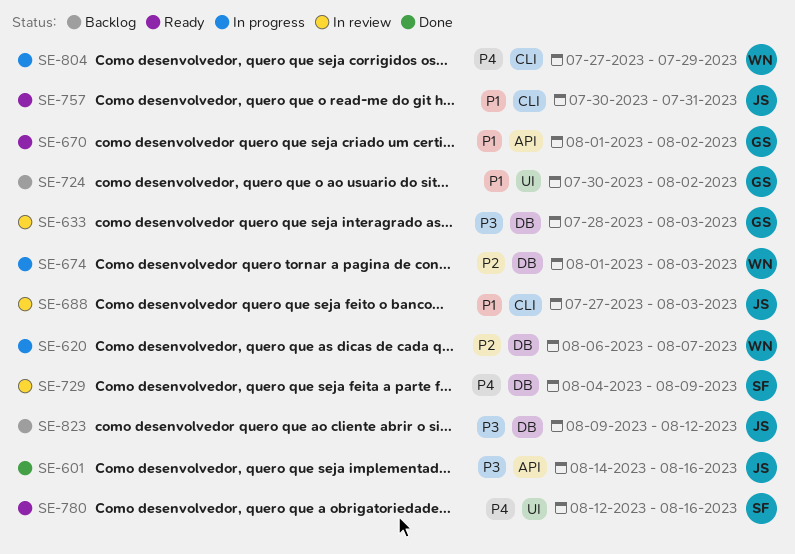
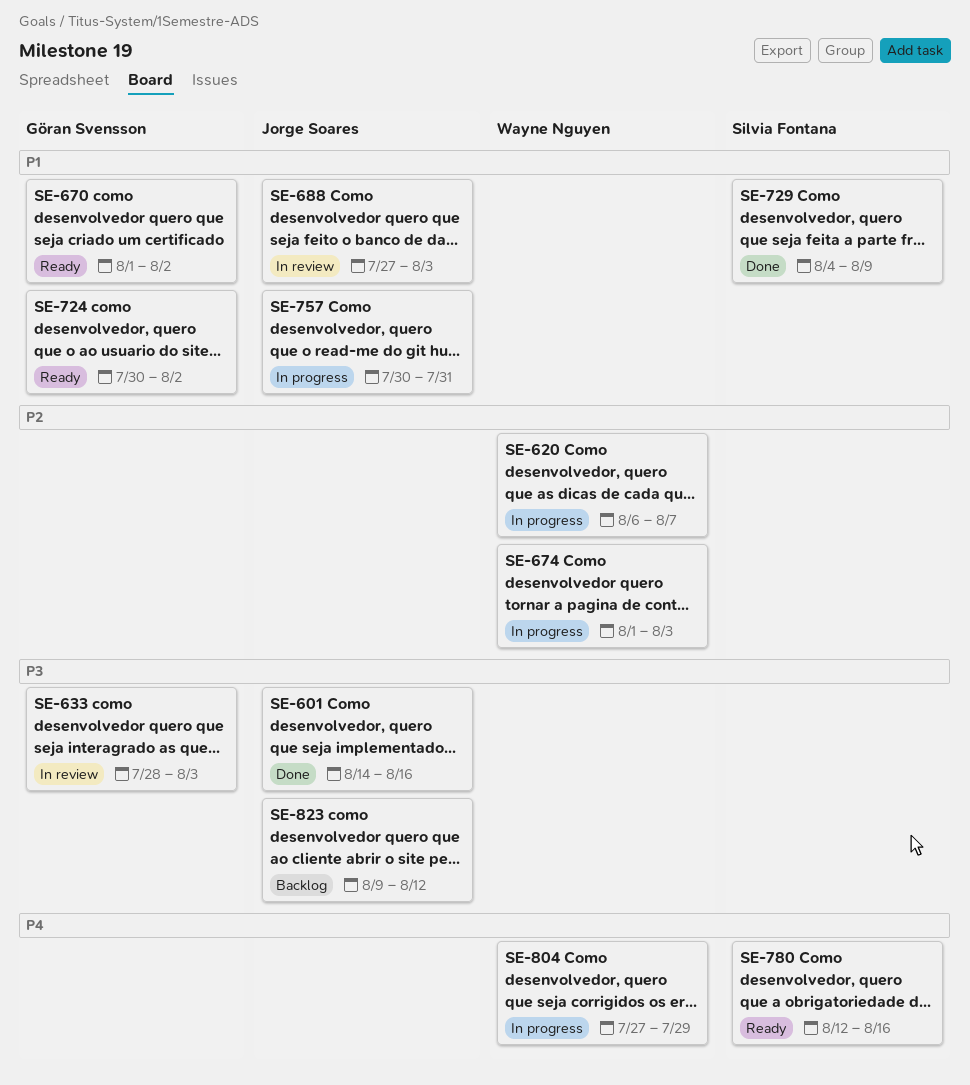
SE-724, status: Backlog -> Ready
SE-729, status: In review -> Done
SE-729, priority: P4 -> P1
SE-757, status: Ready -> In progress

